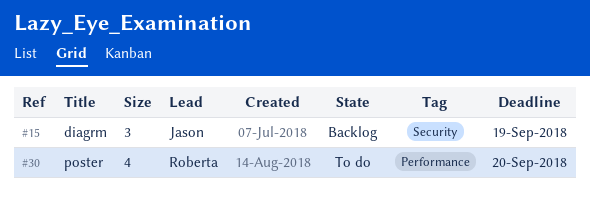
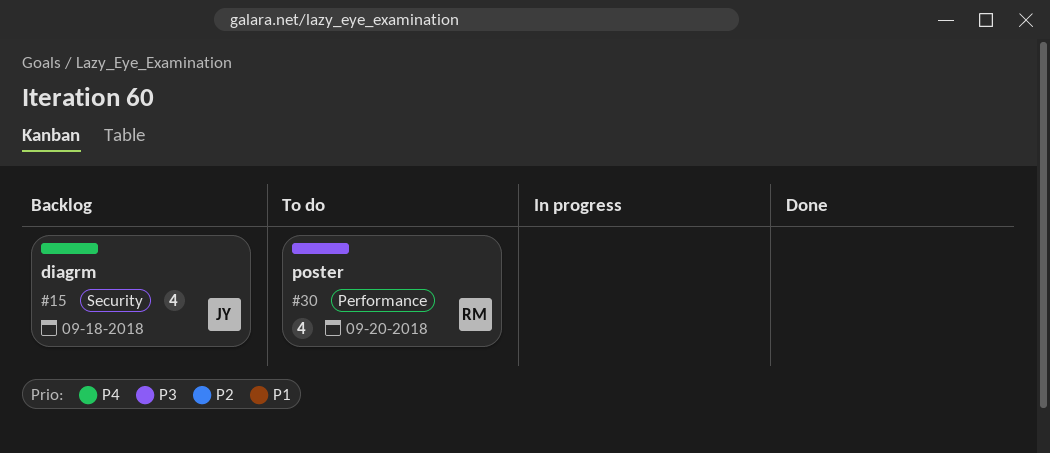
#15, estimate: 3 -> 4
#15, due: Sep 19 -> Sep 18

